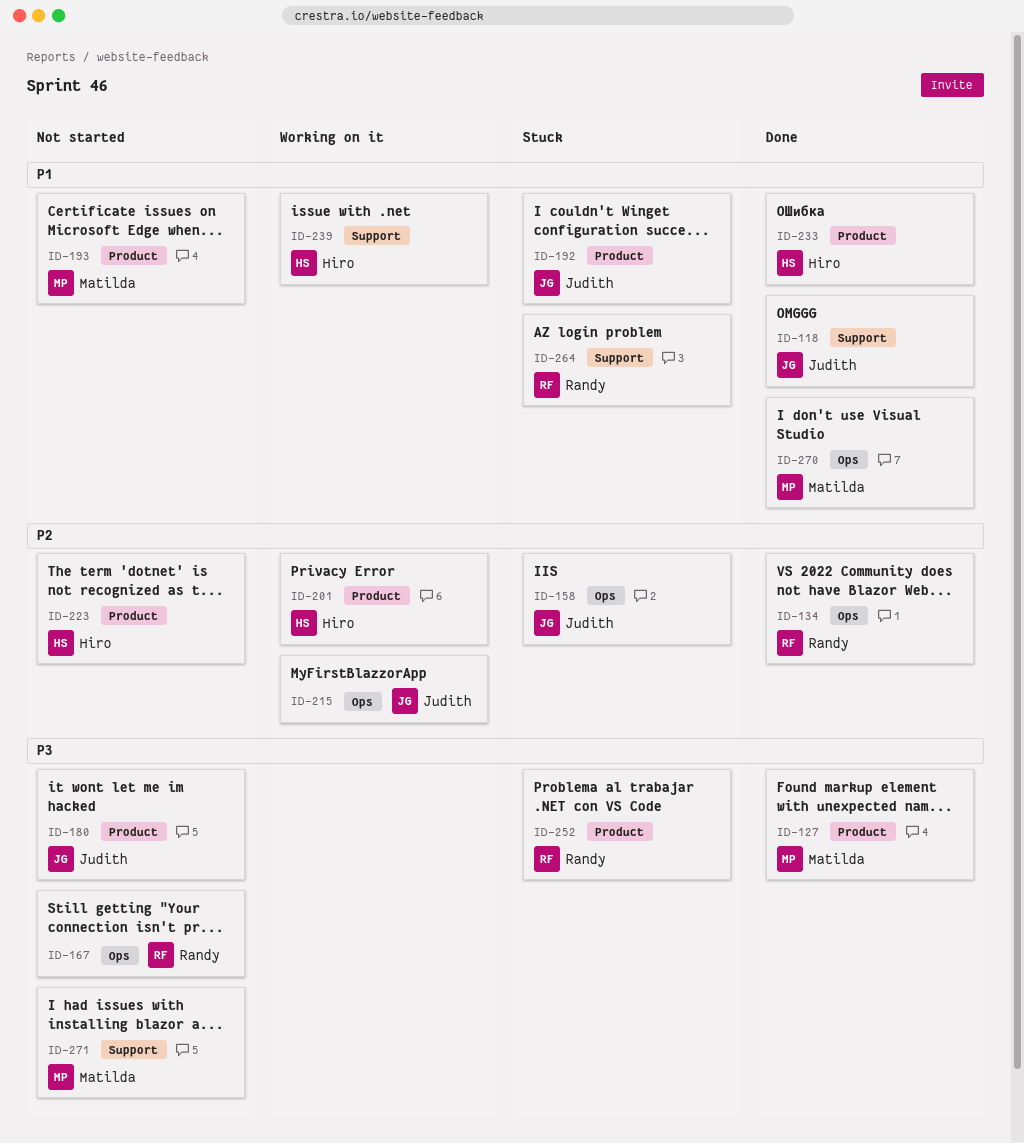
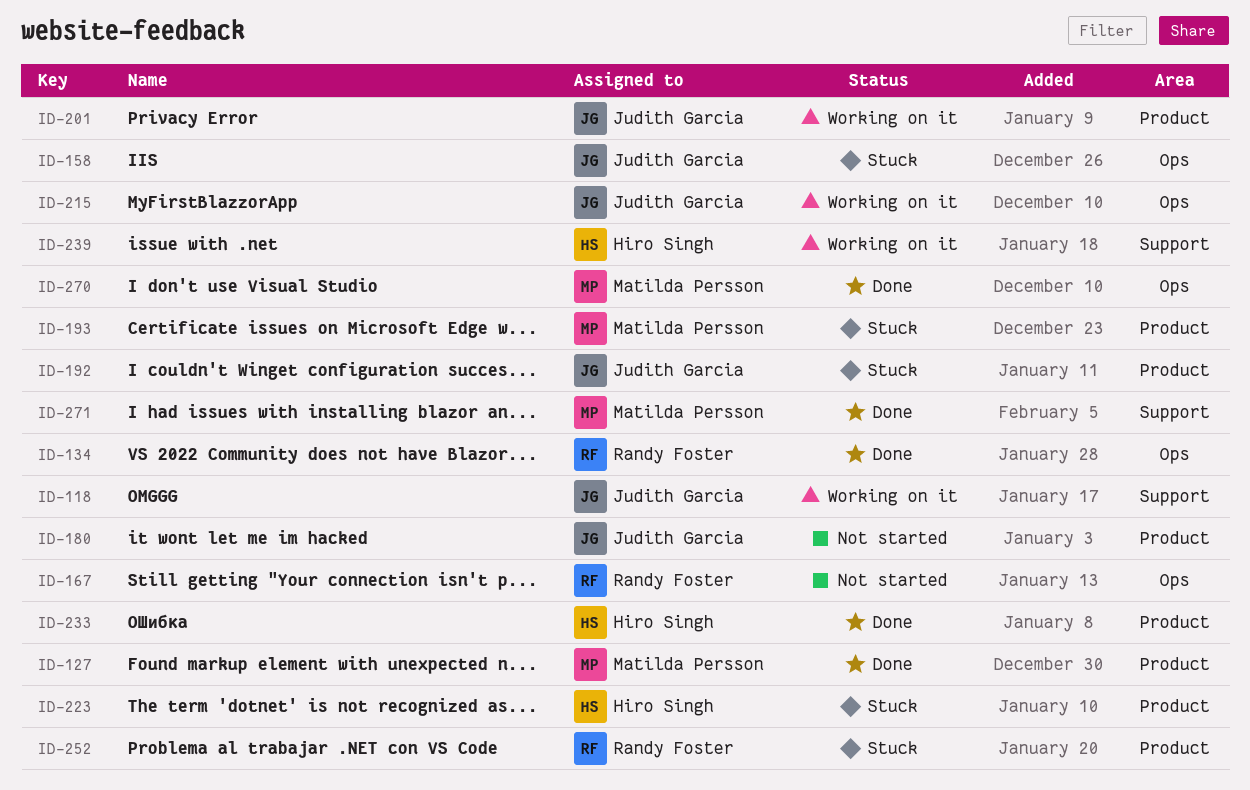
ID-118, status: Done -> Working on it
ID-193, status: Not started -> Stuck
ID-201, owner: Hiro Singh -> Judith Garcia
ID-223, status: Not started -> Stuck
ID-264: present -> none
ID-271, status: Not started -> Done

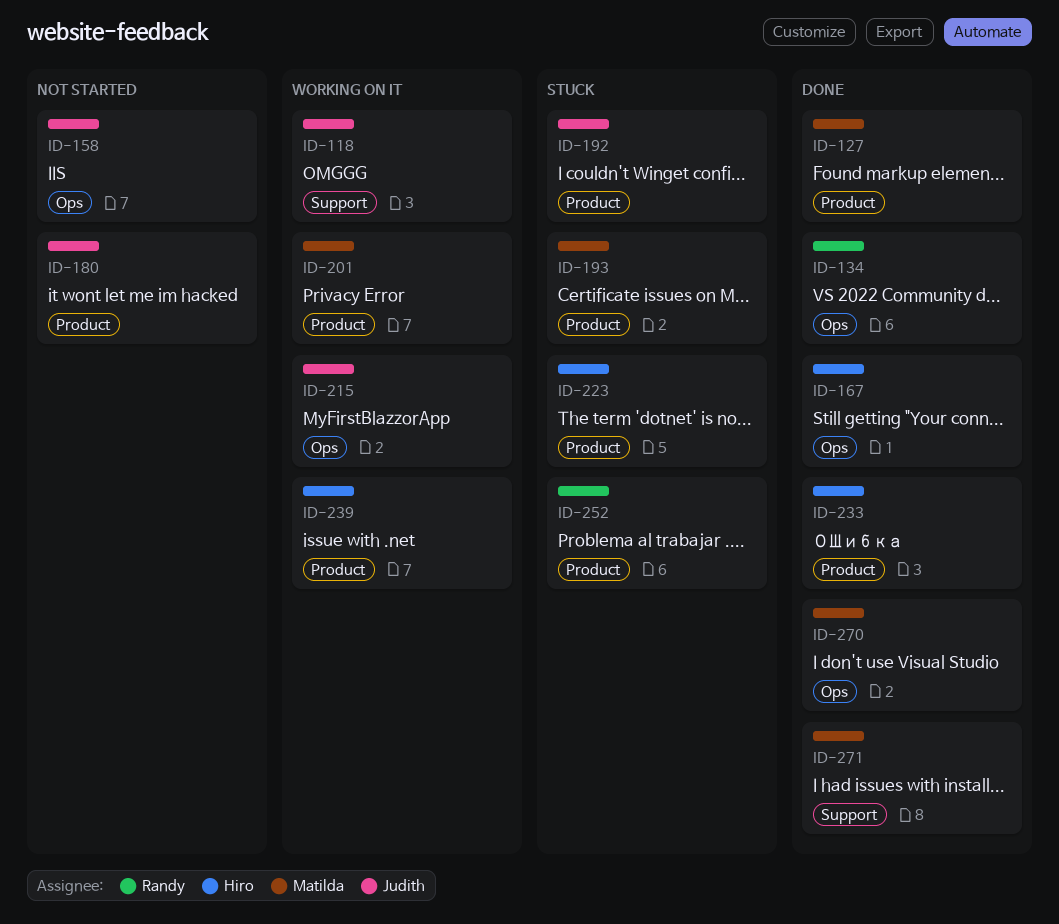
ID-158, status: Stuck -> Not started
ID-167, status: Not started -> Done
ID-167, owner: Randy Foster -> Hiro Singh
ID-201, owner: Judith Garcia -> Matilda Persson
ID-239, label: Support -> Product

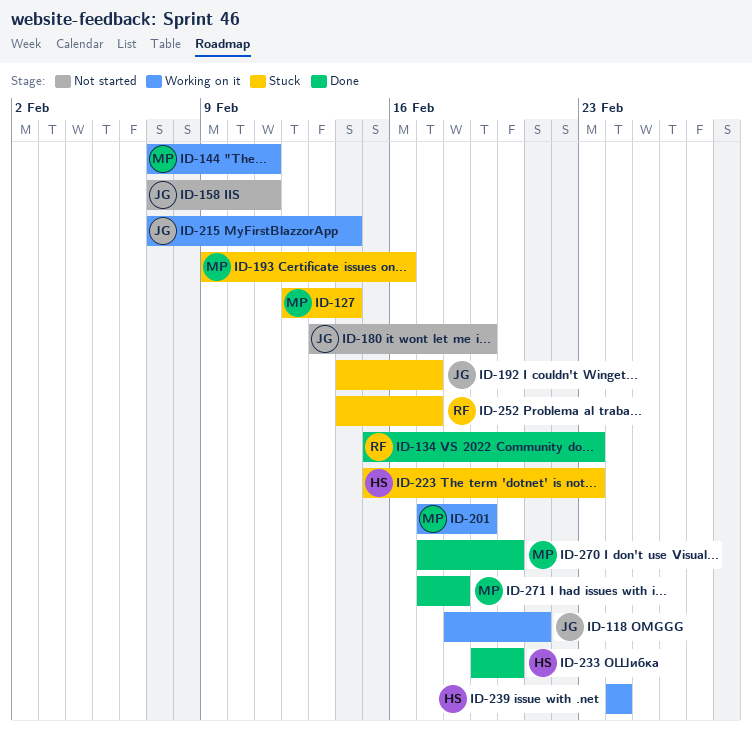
ID-127, status: Done -> Stuck
ID-144: none -> present
ID-167: present -> none

